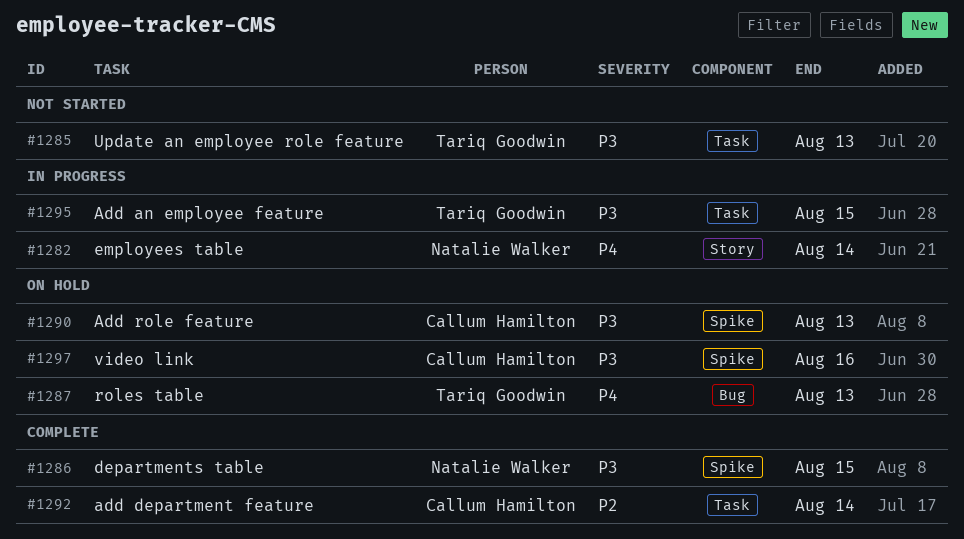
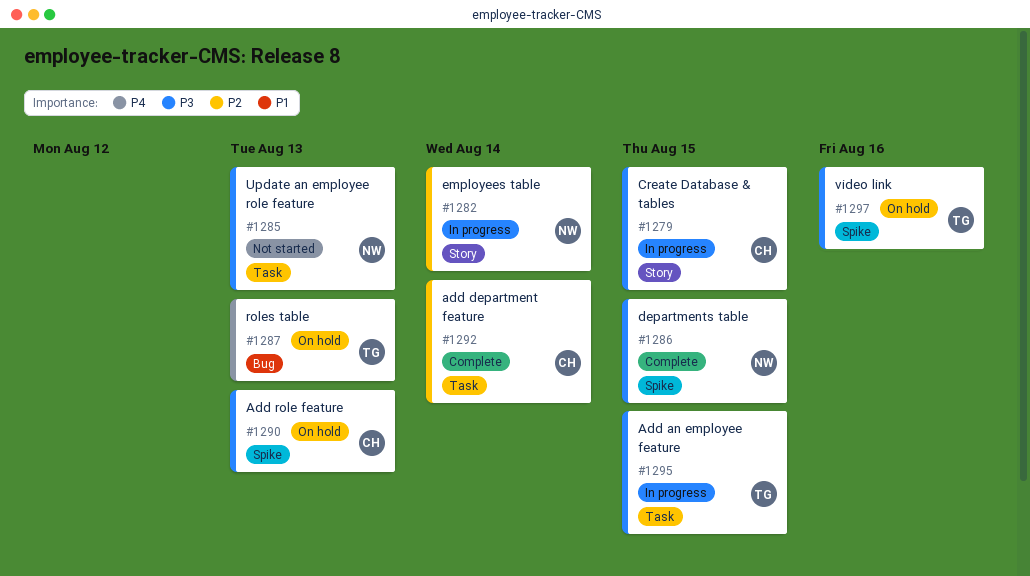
#1279: none -> present
#1282, priority: P4 -> P2
#1285, owner: Tariq Goodwin -> Natalie Walker
#1297, owner: Callum Hamilton -> Tariq Goodwin

